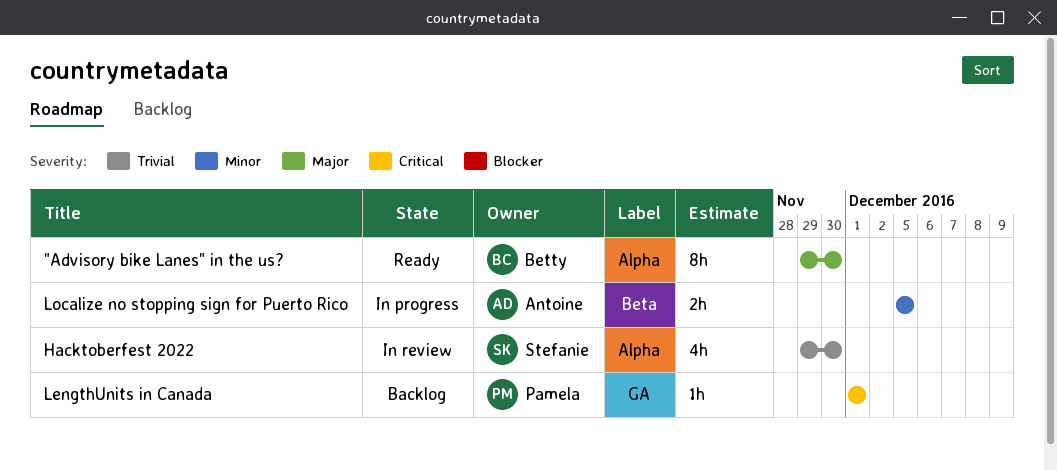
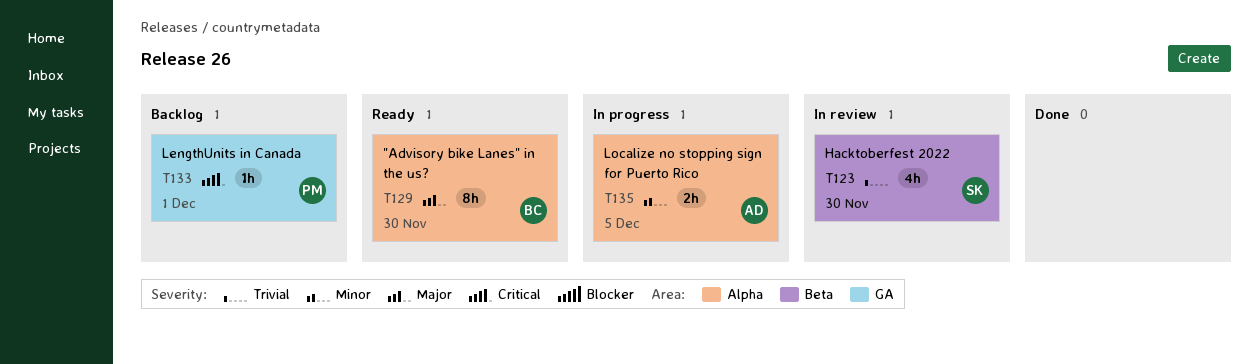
Hacktoberfest 2022, label: Alpha -> Beta
Localize no stopping sign for Puerto Rico, label: Beta -> Alpha

